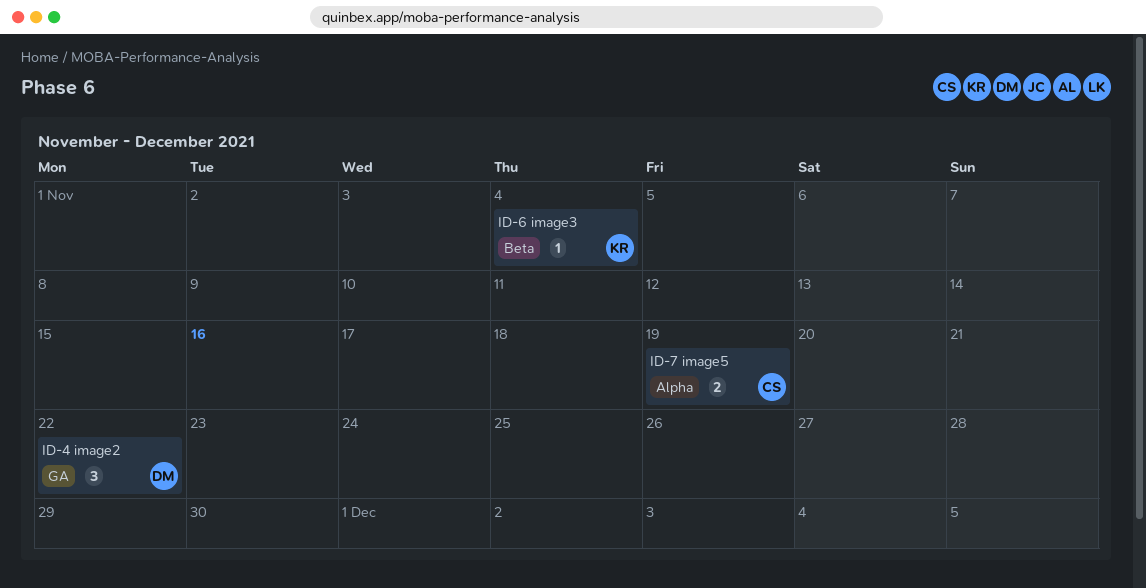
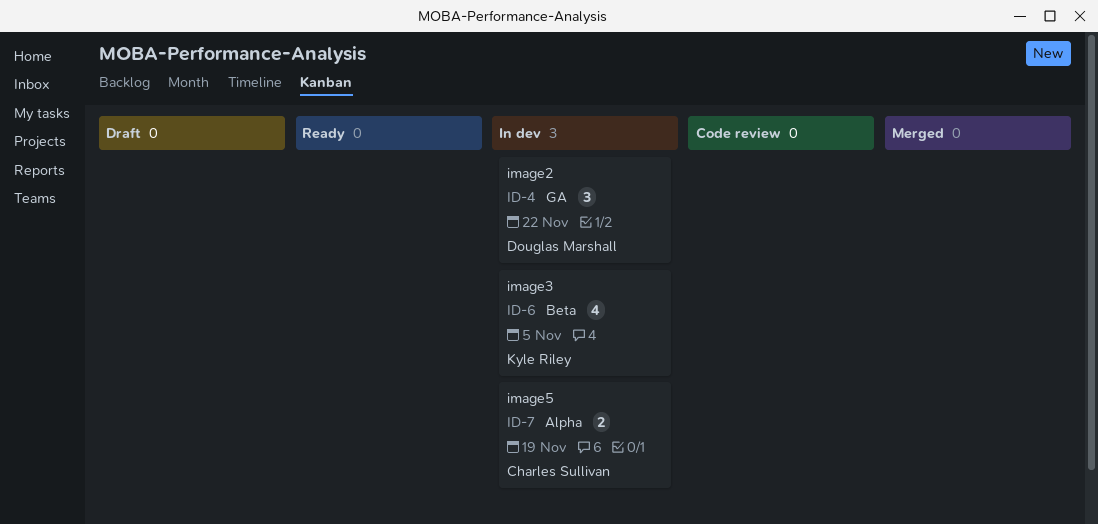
ID-6, estimate: 1 -> 4
ID-6, due: Nov 4 -> Nov 5

